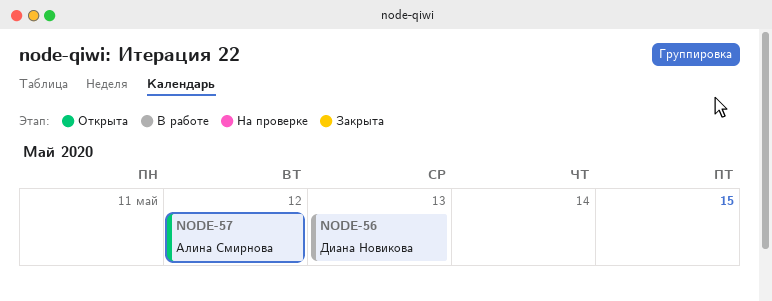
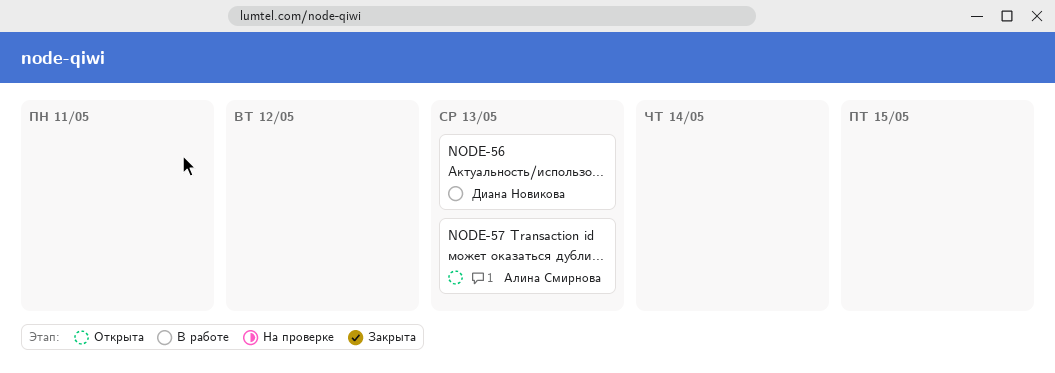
NODE-57, due: May 12 -> May 13

